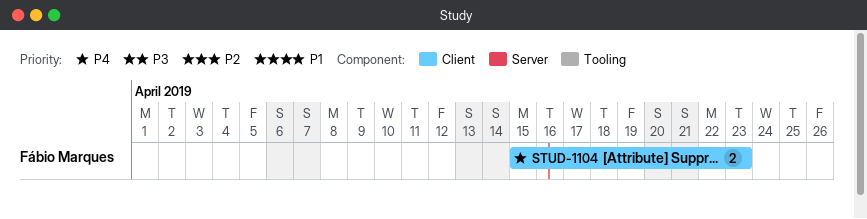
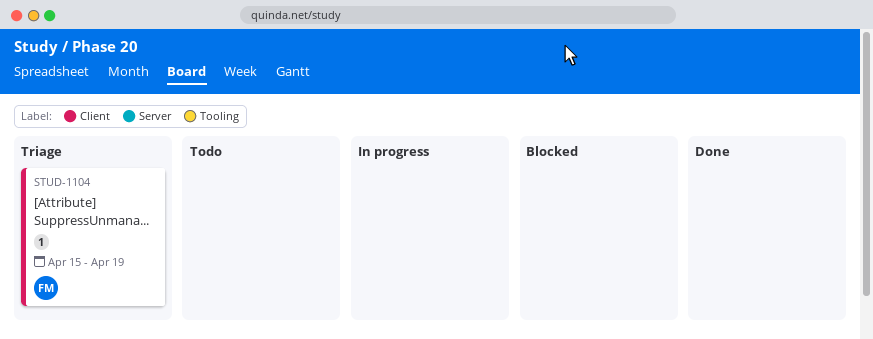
STUD-1104, estimate: 2 -> 1
STUD-1104, due: Apr 23 -> Apr 19

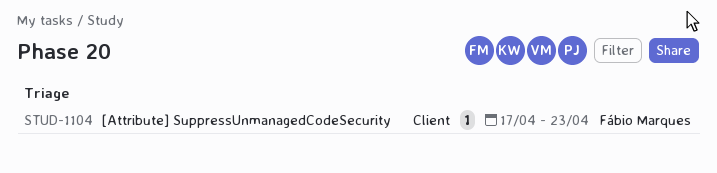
STUD-1104, start: Apr 15 -> Apr 17
STUD-1104, due: Apr 19 -> Apr 23

